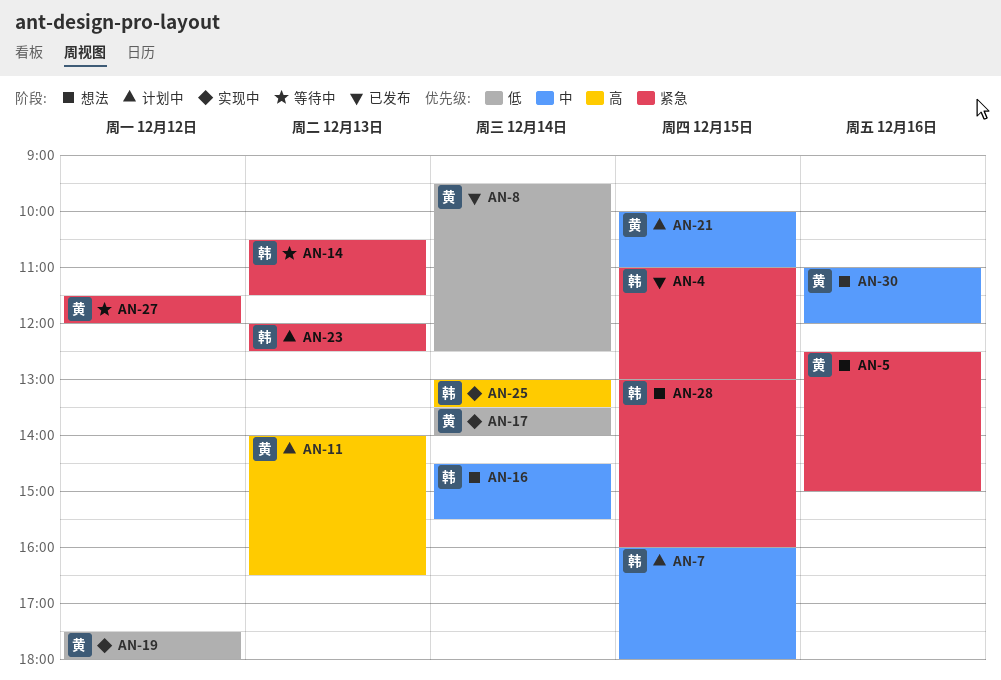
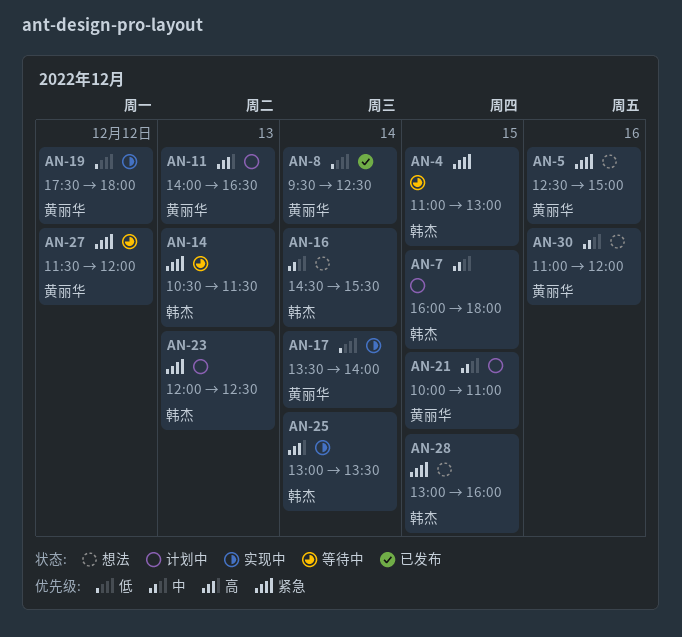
AN-4, status: 已发布 -> 等待中

